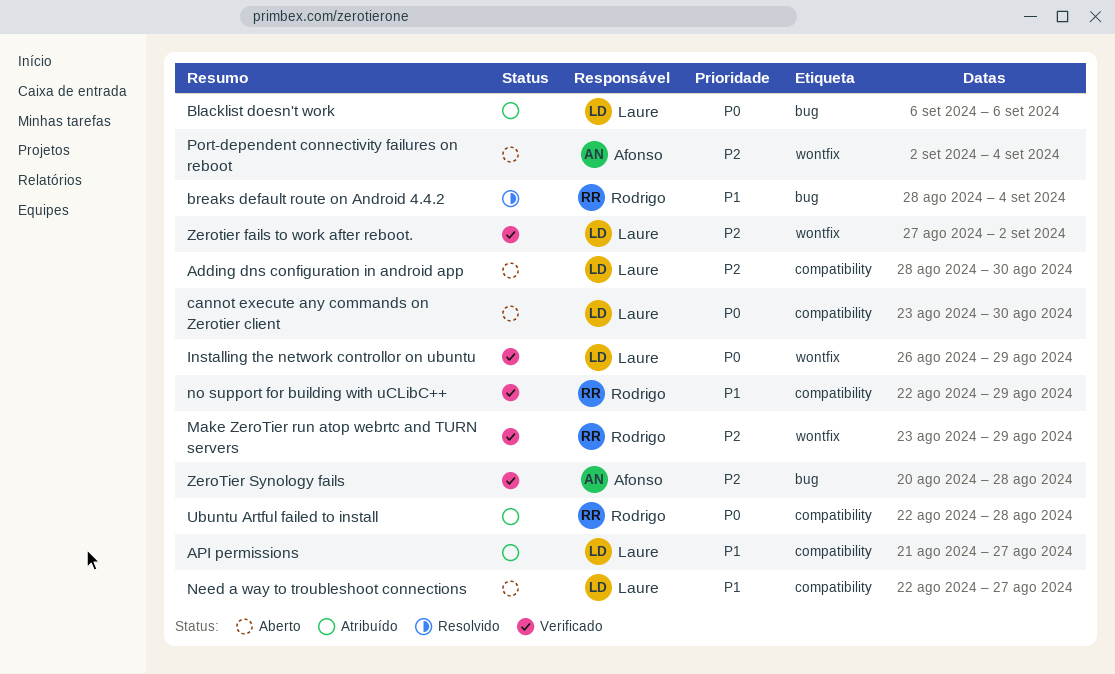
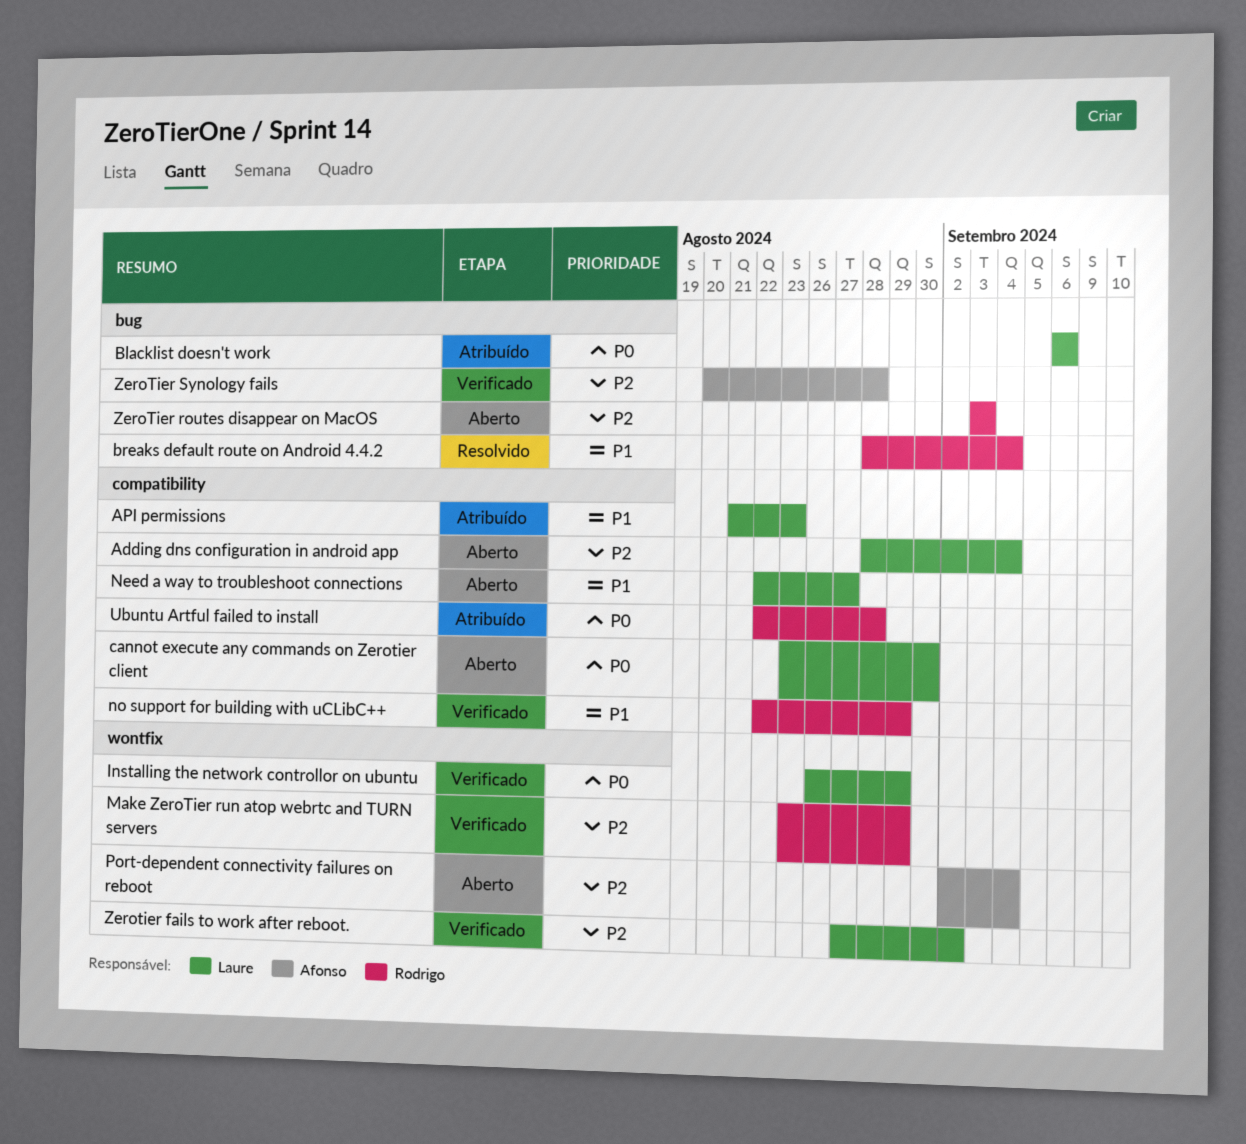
Adding dns configuration in android app, due: Aug 30 -> Sep 4
API permissions, due: Aug 27 -> Aug 23
ZeroTier routes disappear on MacOS: none -> present

